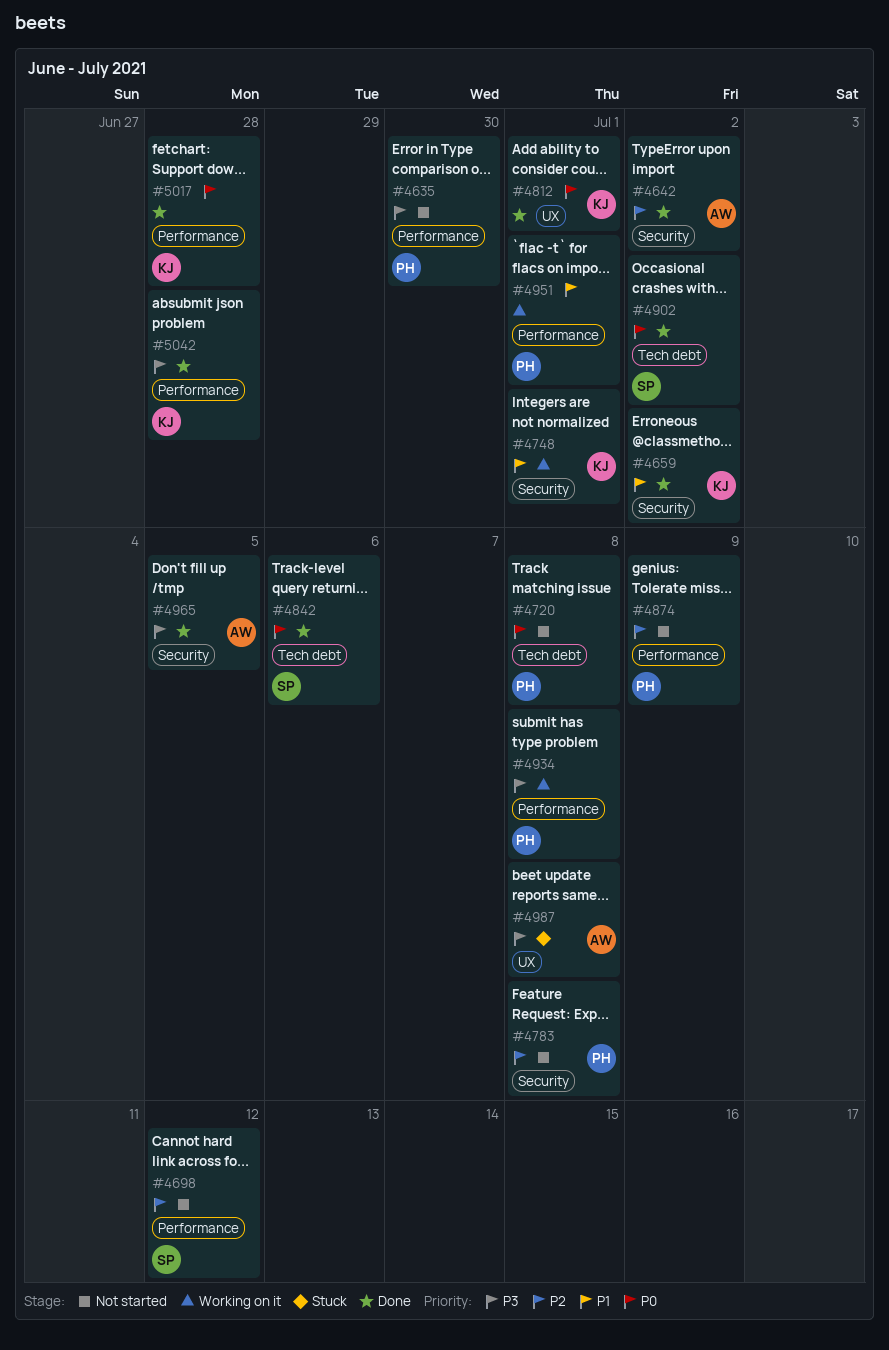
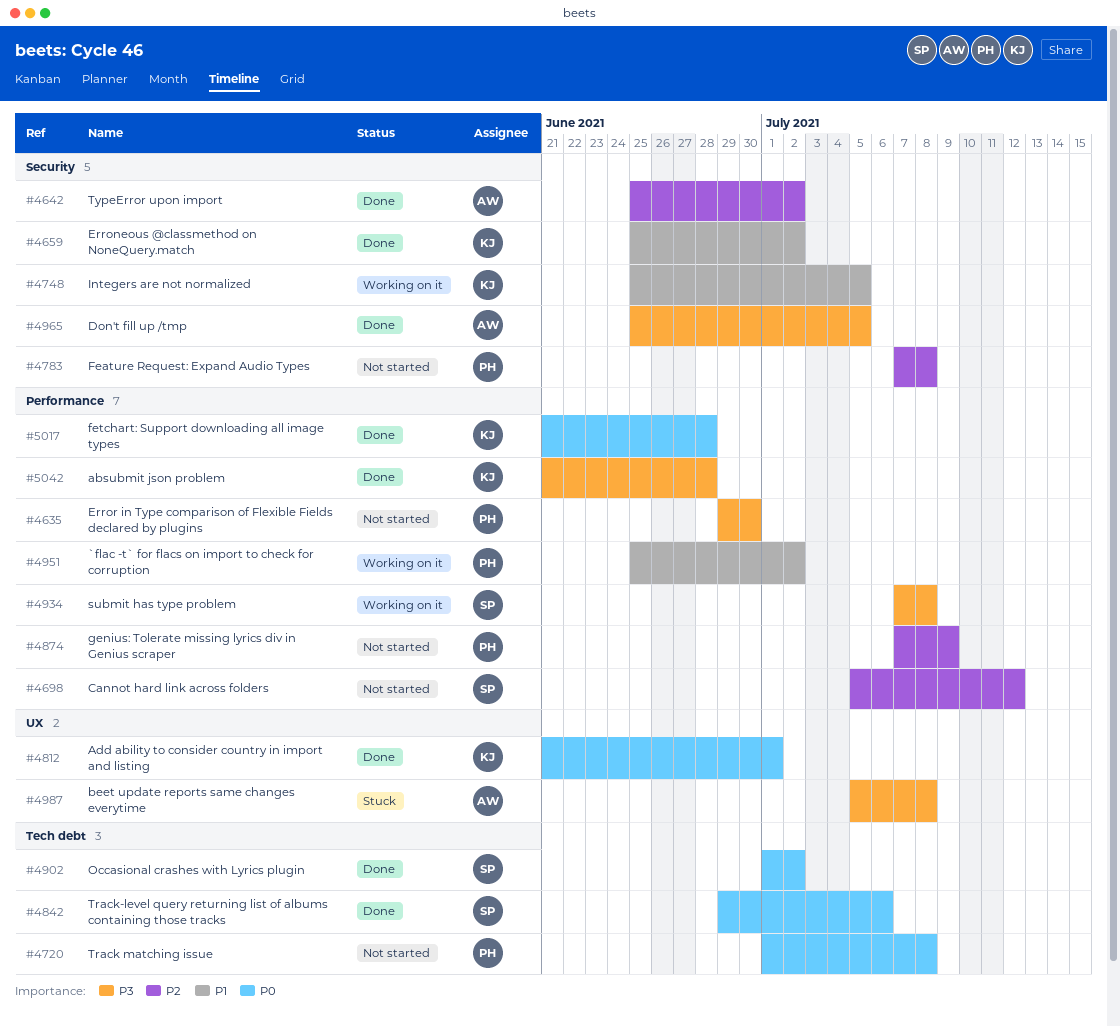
#4748, due: Jul 1 -> Jul 5
#4934, owner: PH -> SP
#4951, due: Jul 1 -> Jul 2

